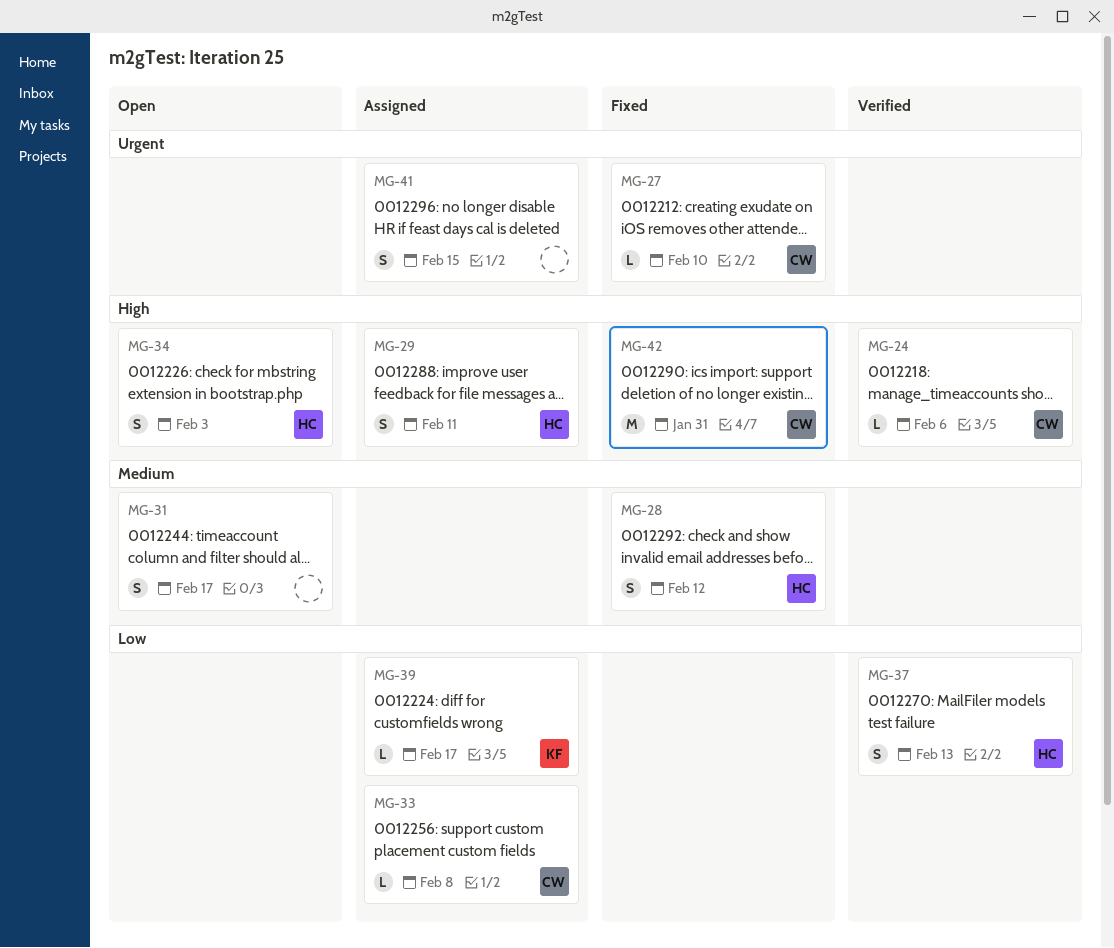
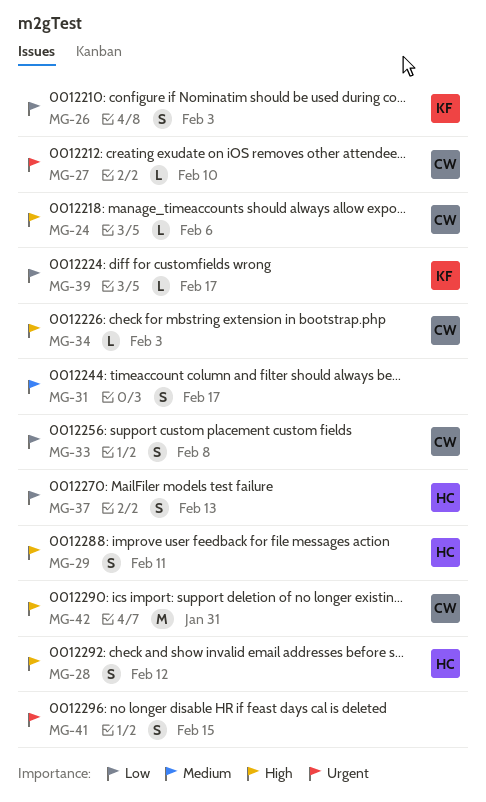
MG-26: none -> present
MG-28, priority: Medium -> High
MG-33, estimate: L -> S
MG-34, owner: HC -> CW
MG-34, estimate: S -> L

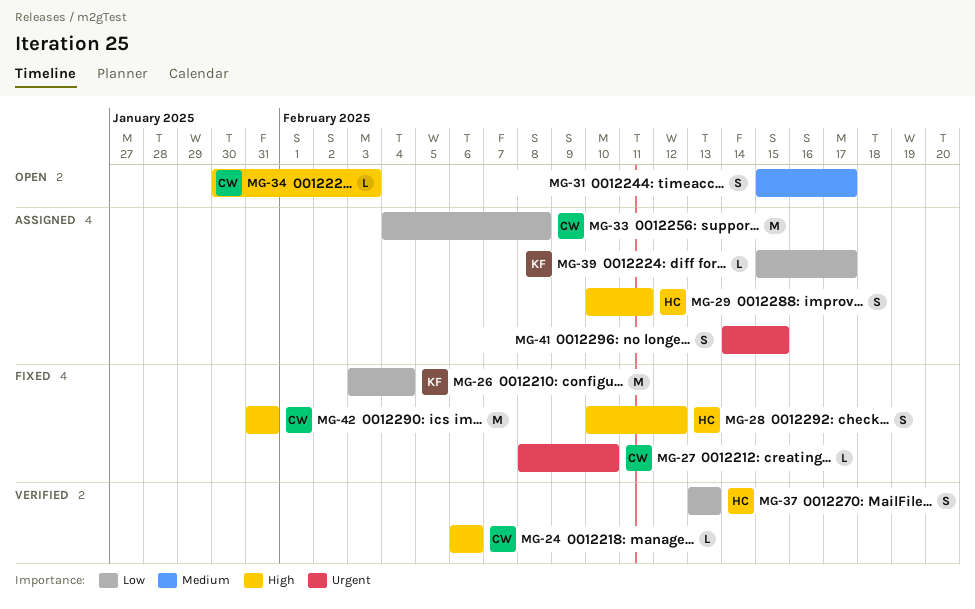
MG-26, estimate: S -> M
MG-26, due: Feb 3 -> Feb 4
MG-33, estimate: S -> M

